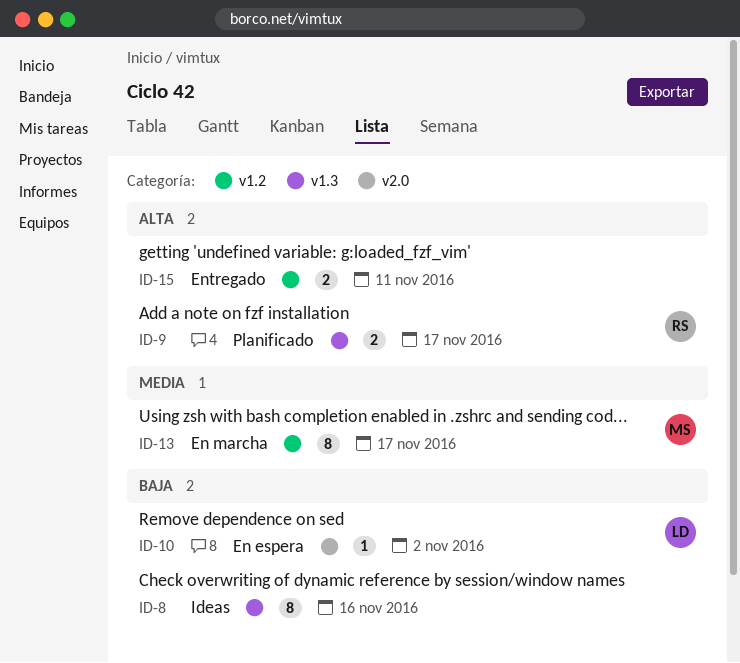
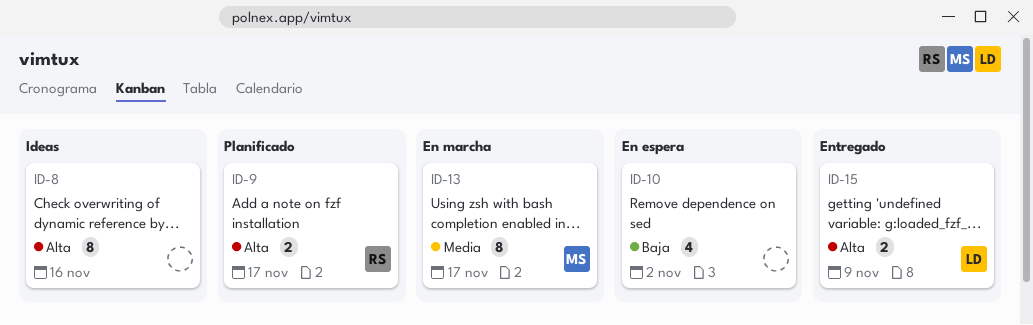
ID-8, priority: Baja -> Alta
ID-10, owner: LD -> none
ID-10, estimate: 1 -> 4
ID-15, owner: none -> LD
ID-15, due: Nov 11 -> Nov 9

